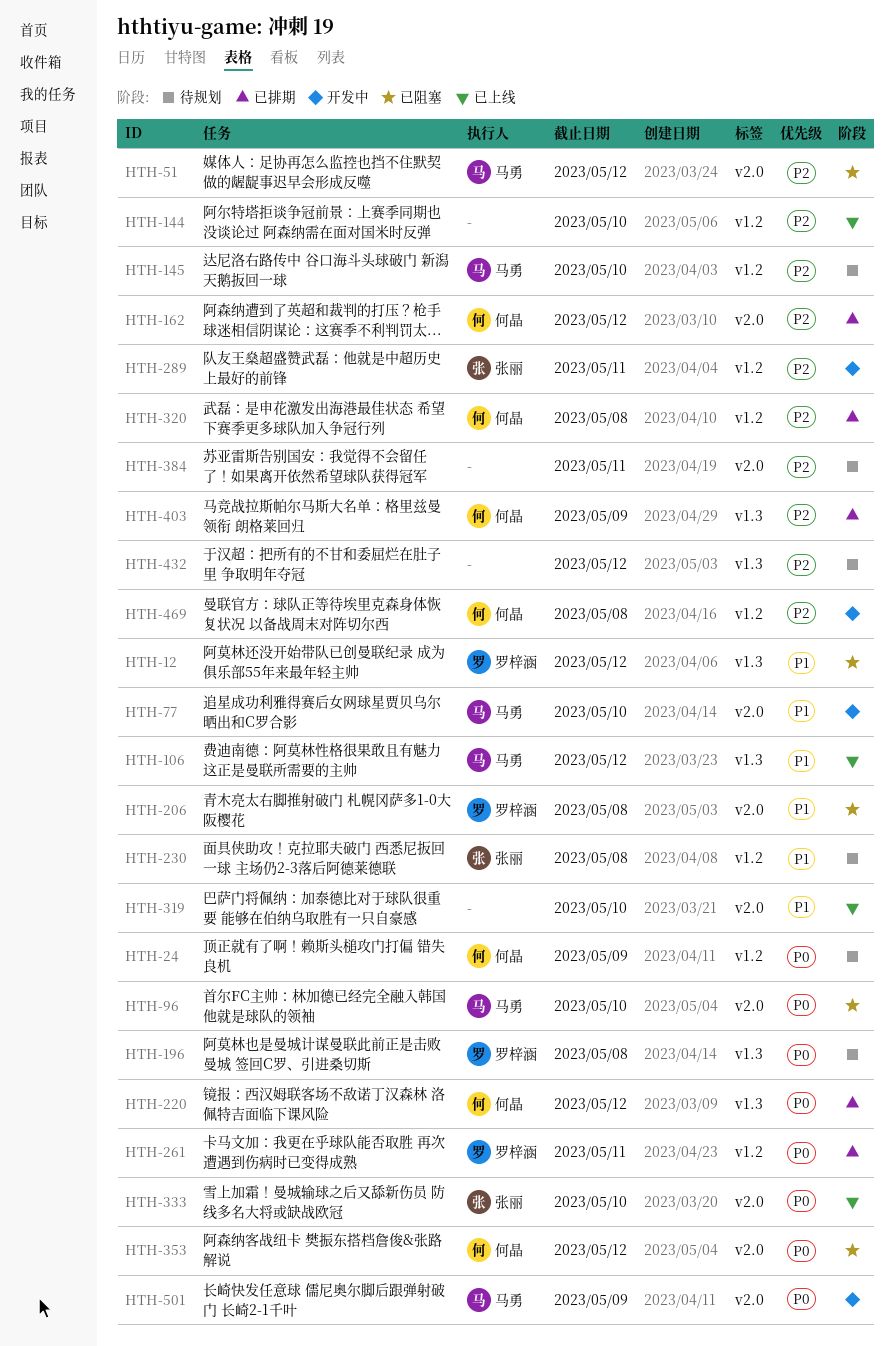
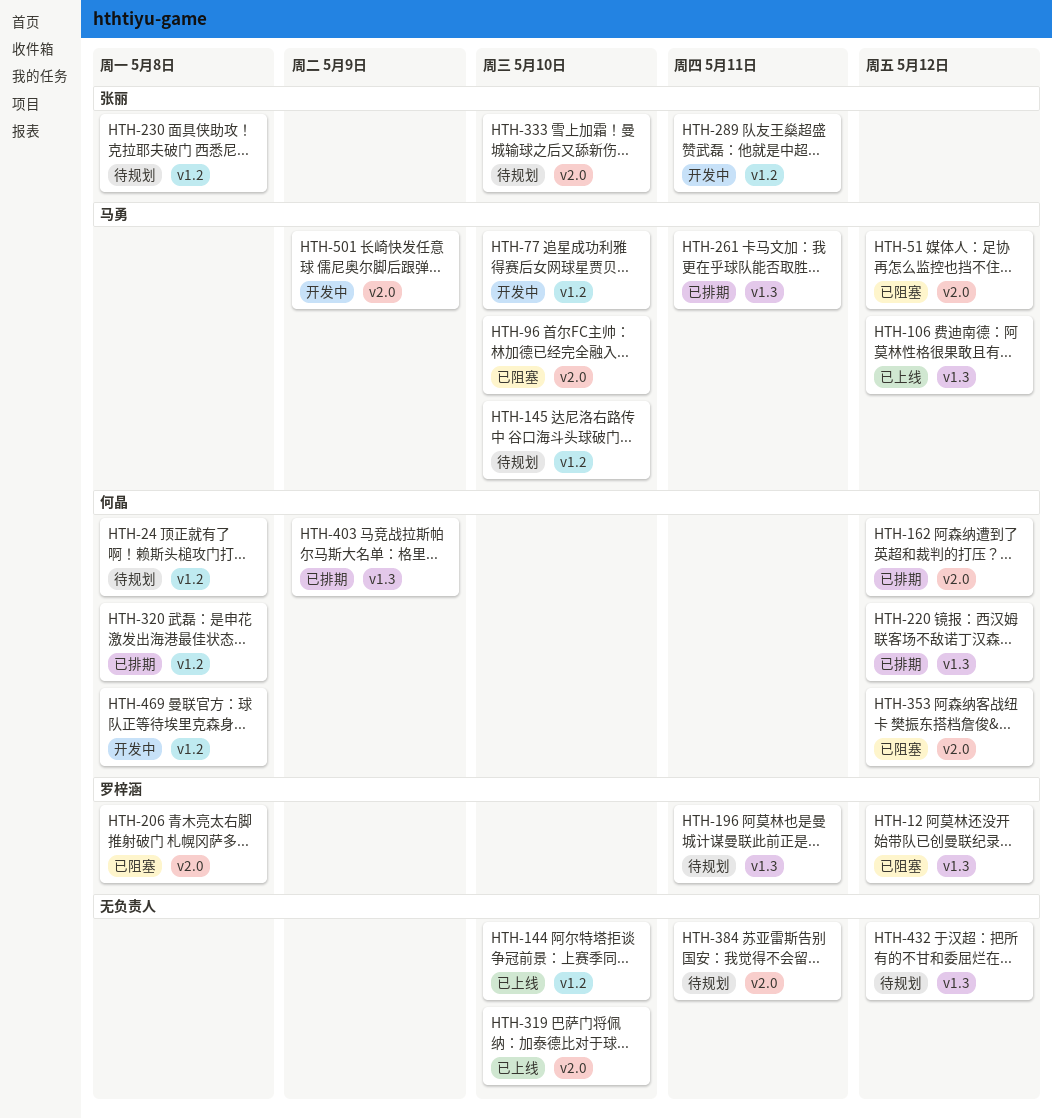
HTH-24, due: May 9 -> May 8
HTH-77, label: v2.0 -> v1.2
HTH-196, due: May 8 -> May 11
HTH-261, owner: 罗梓涵 -> 马勇
HTH-261, label: v1.2 -> v1.3
HTH-333, status: 已上线 -> 待规划

